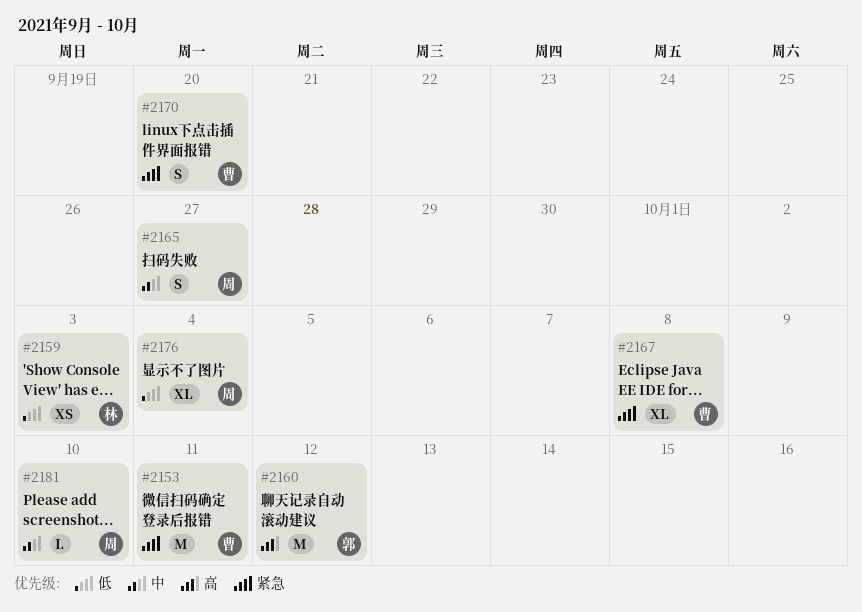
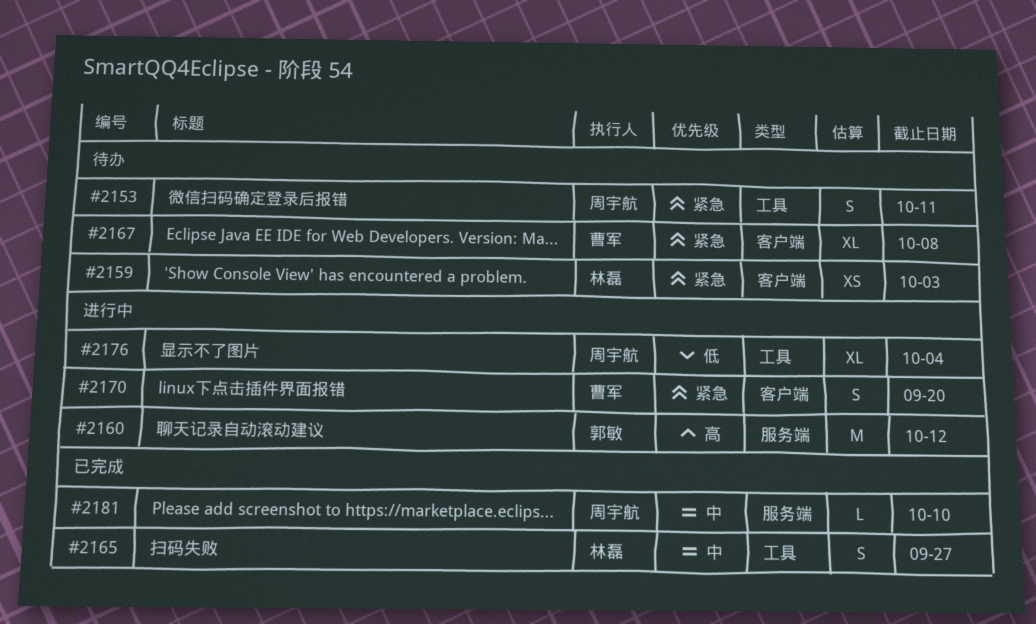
#2153, owner: 曹军 -> 周宇航
#2153, estimate: M -> S
#2159, priority: 低 -> 紧急
#2165, owner: 周宇航 -> 林磊

